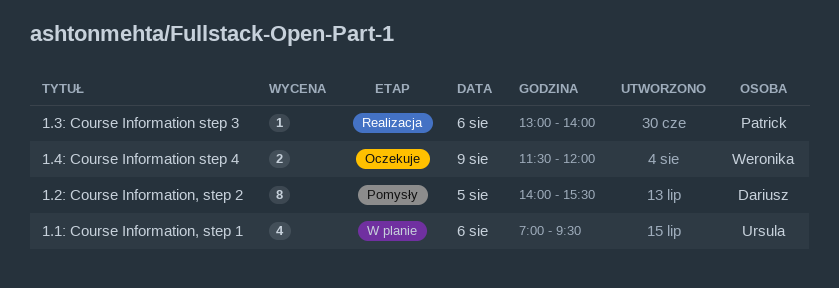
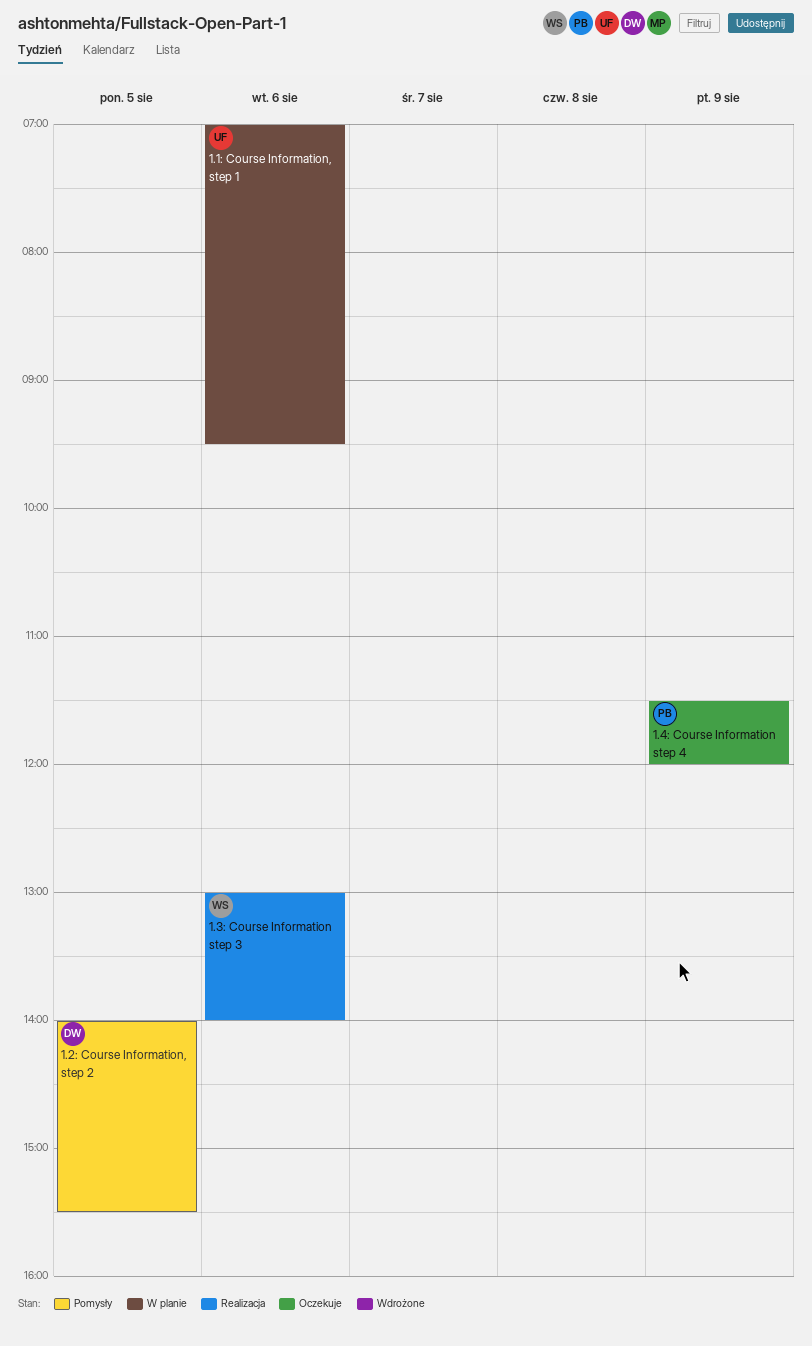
1.3: Course Information step 3, owner: Patrick -> Weronika
1.4: Course Information step 4, owner: Weronika -> Patrick

